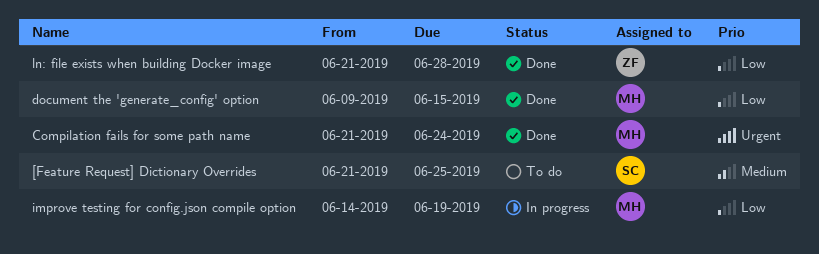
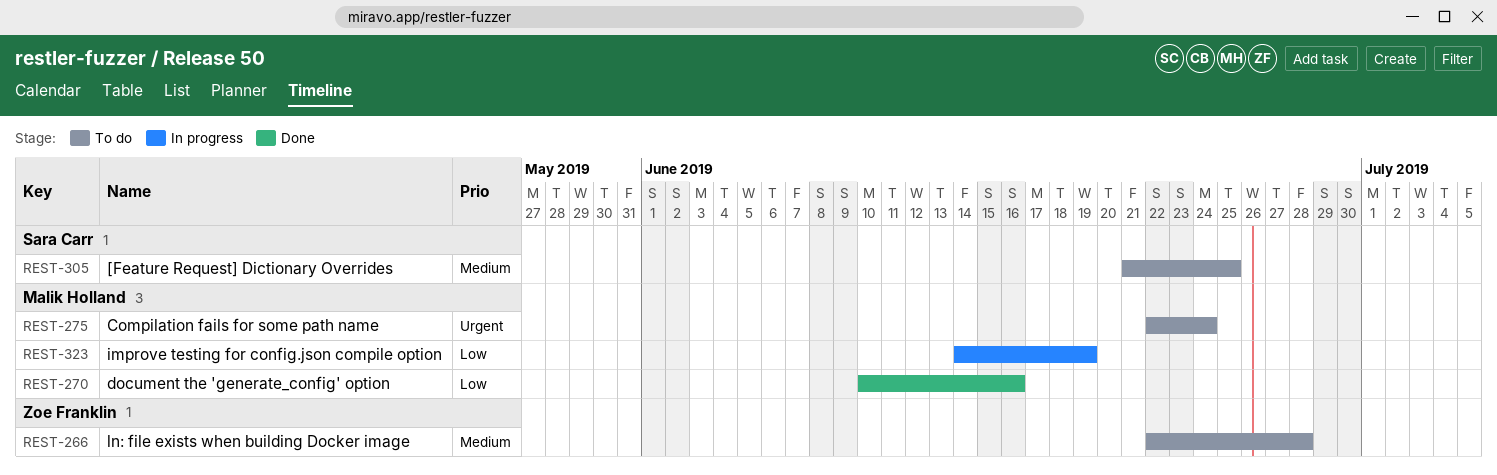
Compilation fails for some path name, status: Done -> To do
Compilation fails for some path name, start: Jun 21 -> Jun 22
document the 'generate_config' option, start: Jun 9 -> Jun 10
document the 'generate_config' option, due: Jun 15 -> Jun 16
ln: file exists when building Docker image, status: Done -> To do
ln: file exists when building Docker image, priority: Low -> Medium
ln: file exists when building Docker image, start: Jun 21 -> Jun 22

